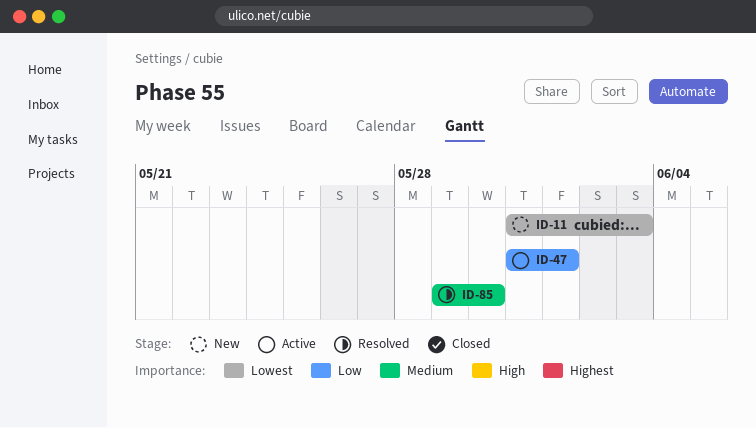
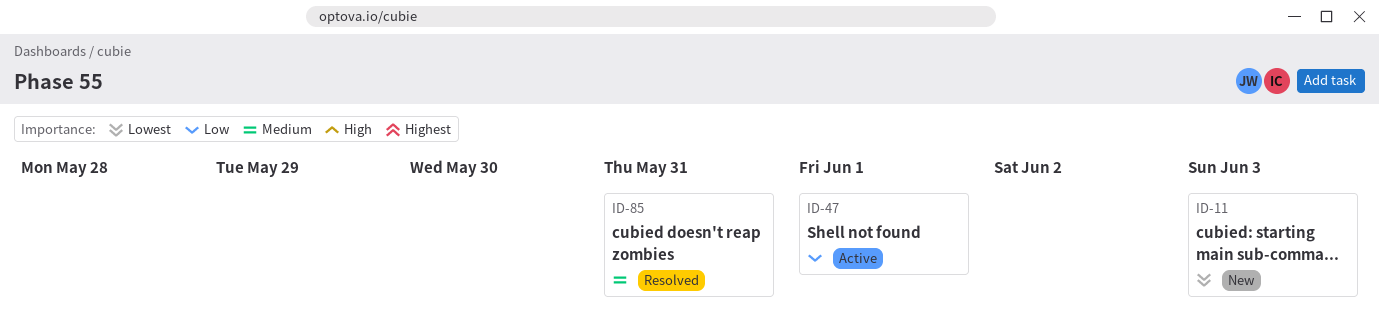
ID-85, due: May 30 -> May 31

